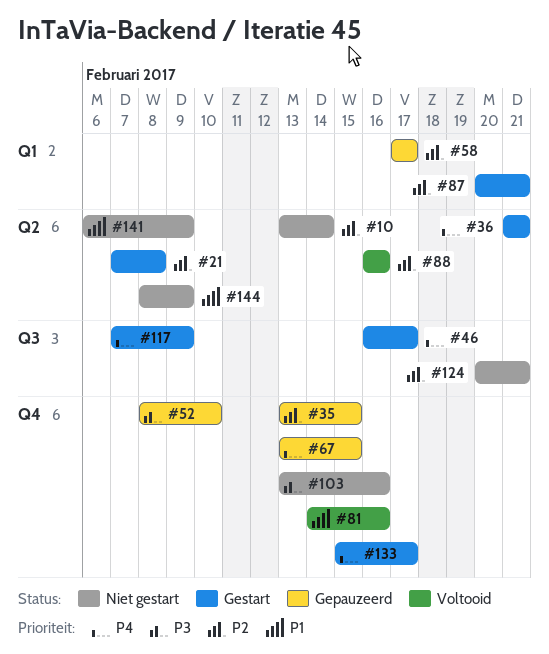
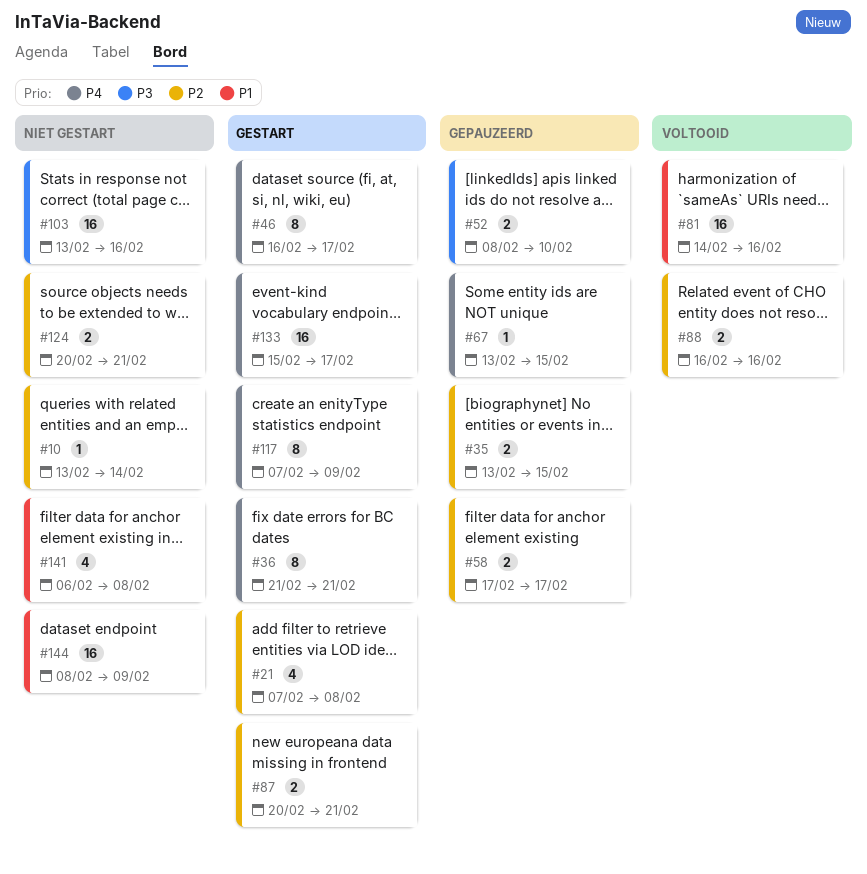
#141, due: Feb 9 -> Feb 8

